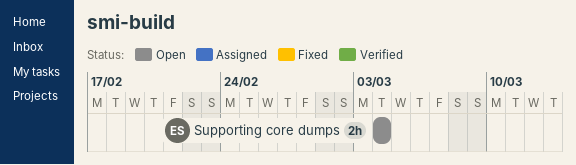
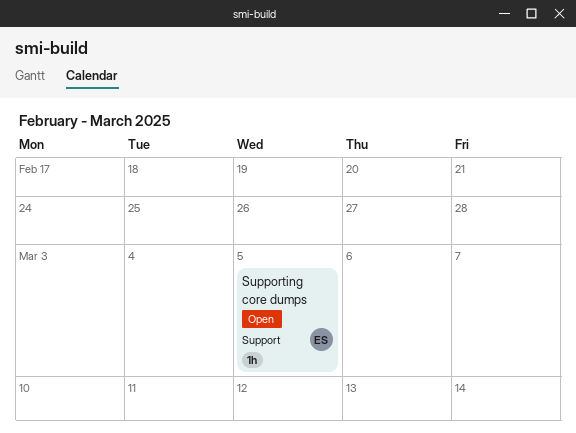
Supporting core dumps, estimate: 2h -> 1h
Supporting core dumps, due: Mar 4 -> Mar 5

